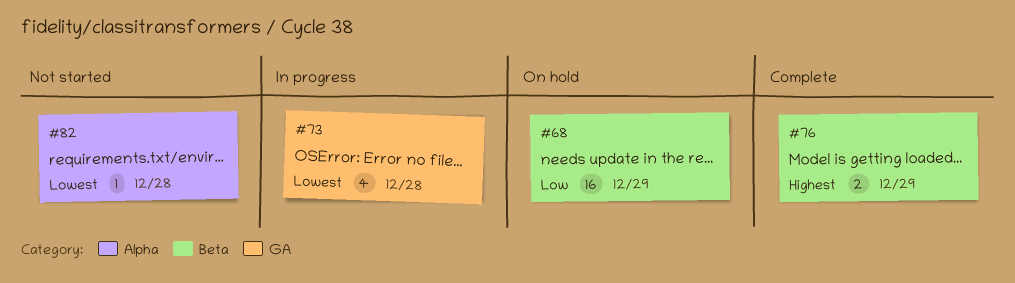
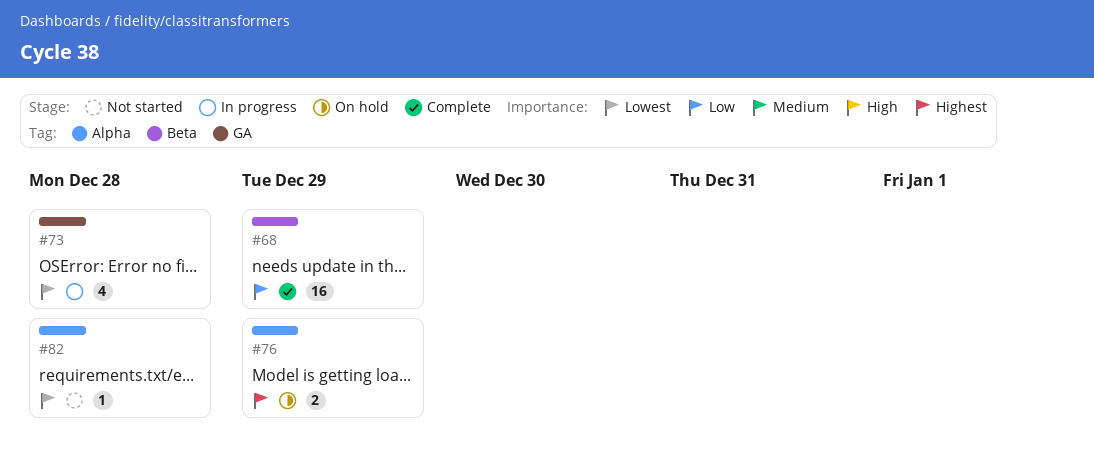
#68, status: On hold -> Complete
#76, status: Complete -> On hold
#76, label: Beta -> Alpha

